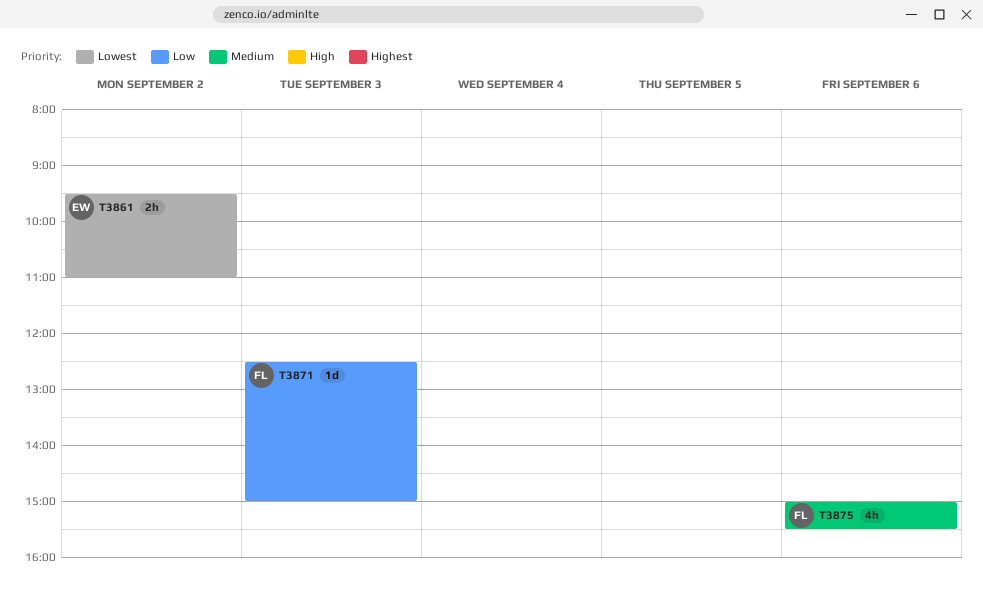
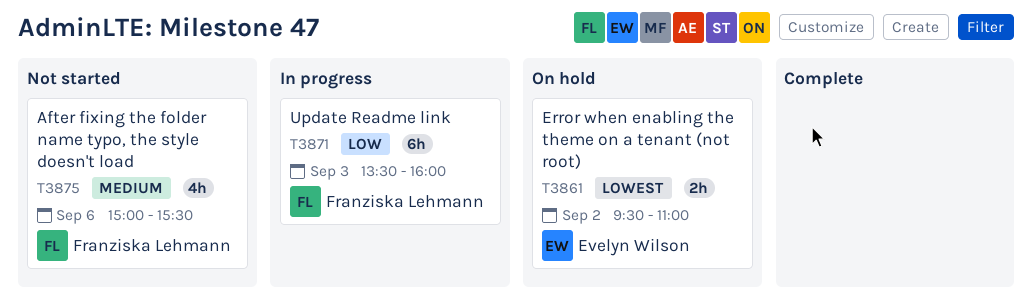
T3871, estimate: 1d -> 6h
T3871, begins: 12:30 -> 13:30
T3871, ends: 15:00 -> 16:00

